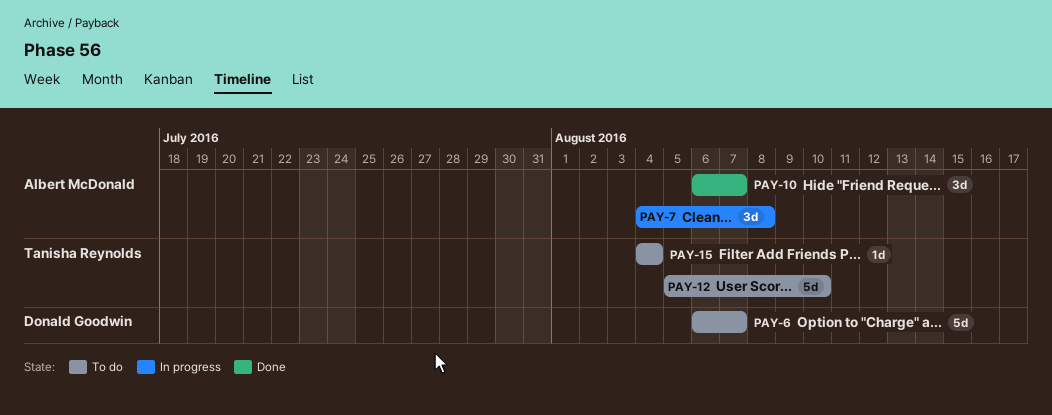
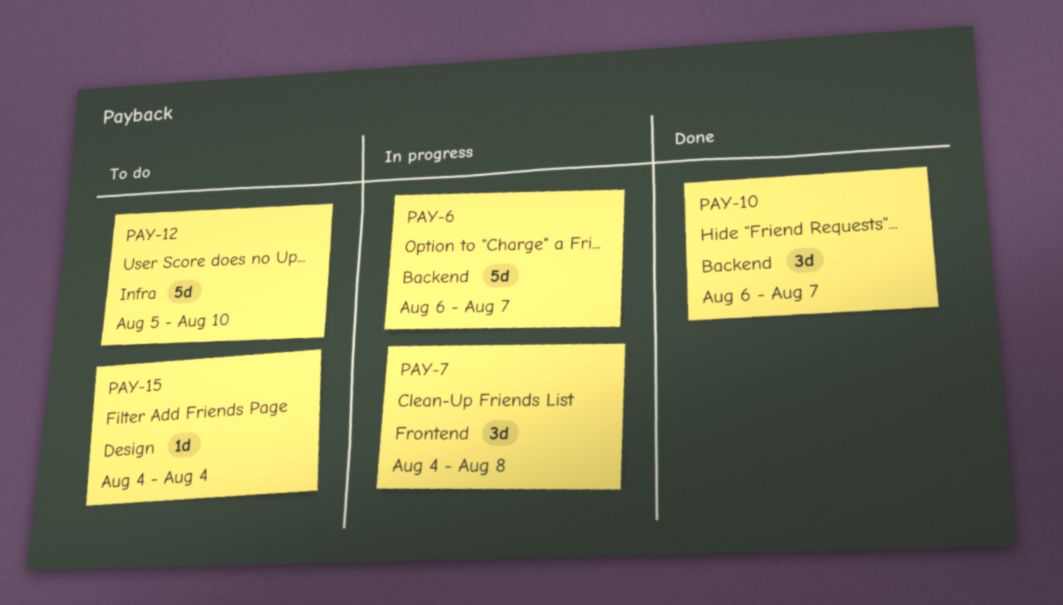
PAY-6, status: To do -> In progress

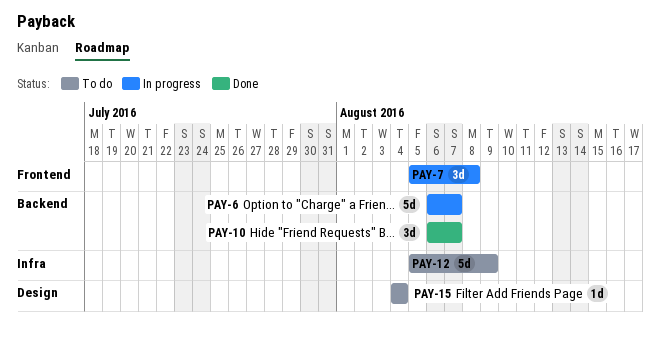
PAY-7, start: Aug 4 -> Aug 5
PAY-12, due: Aug 10 -> Aug 9

